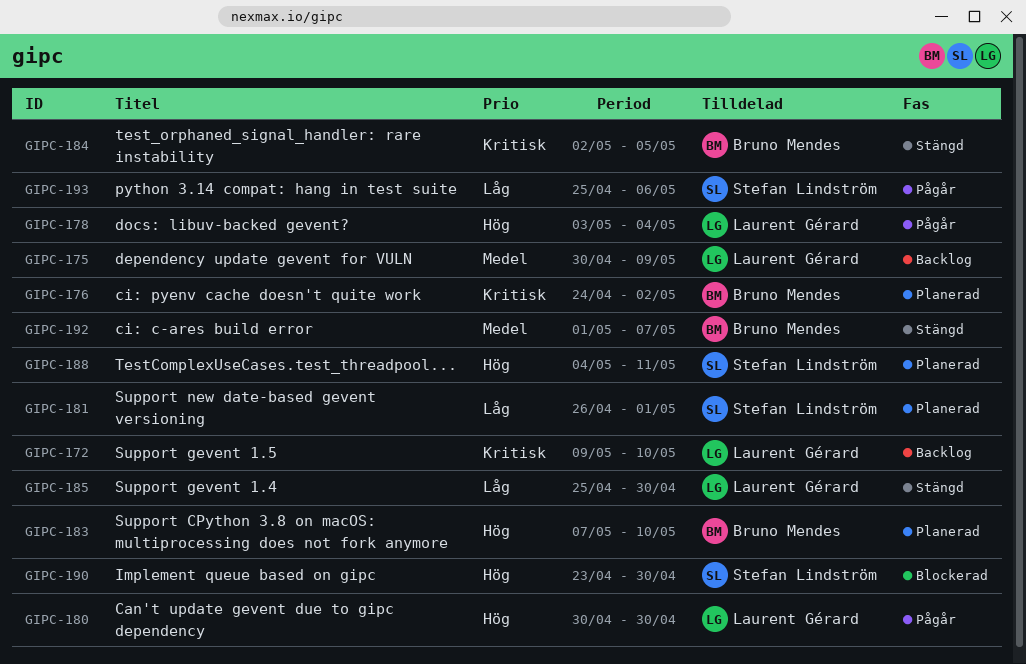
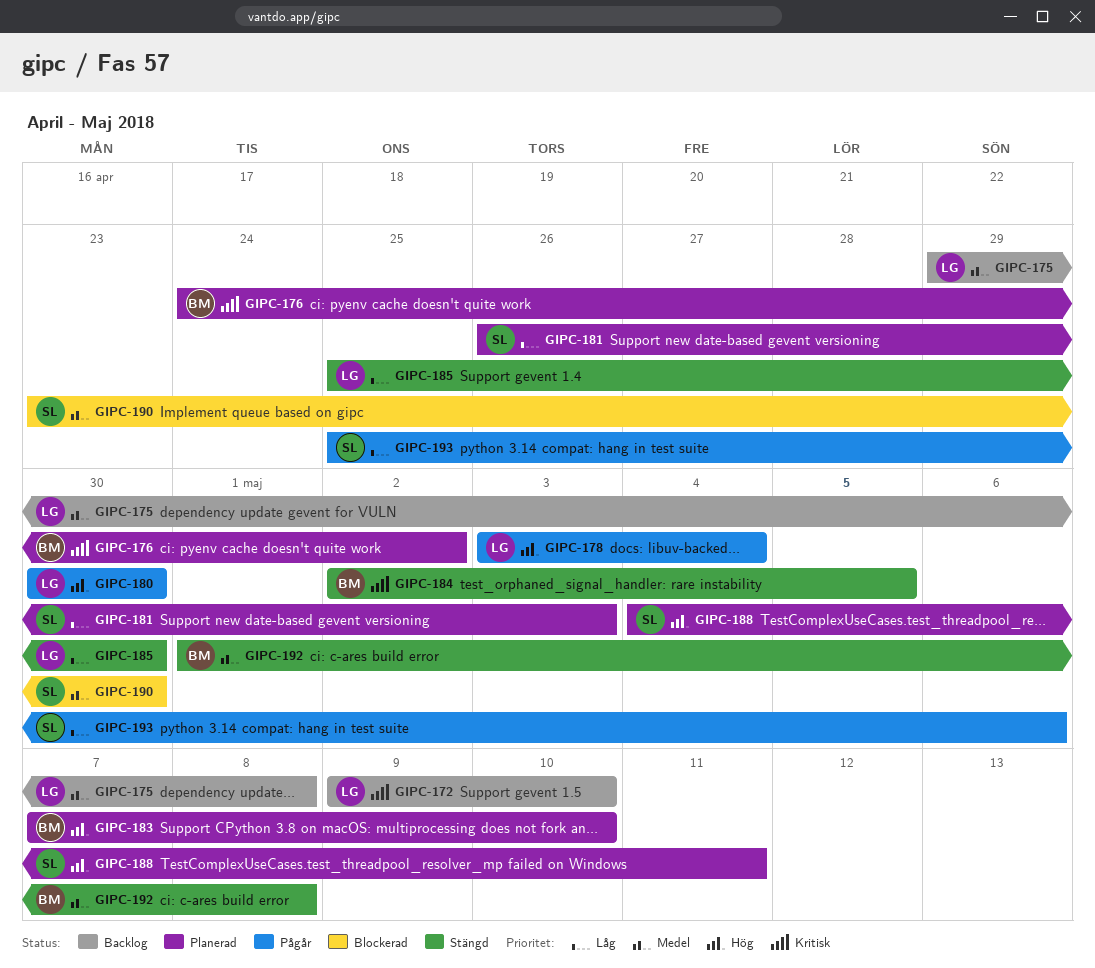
GIPC-175, start: Apr 30 -> Apr 29
GIPC-175, due: May 9 -> May 8
GIPC-181, due: May 1 -> May 3
GIPC-190, priority: Hög -> Medel
GIPC-192, due: May 7 -> May 8

